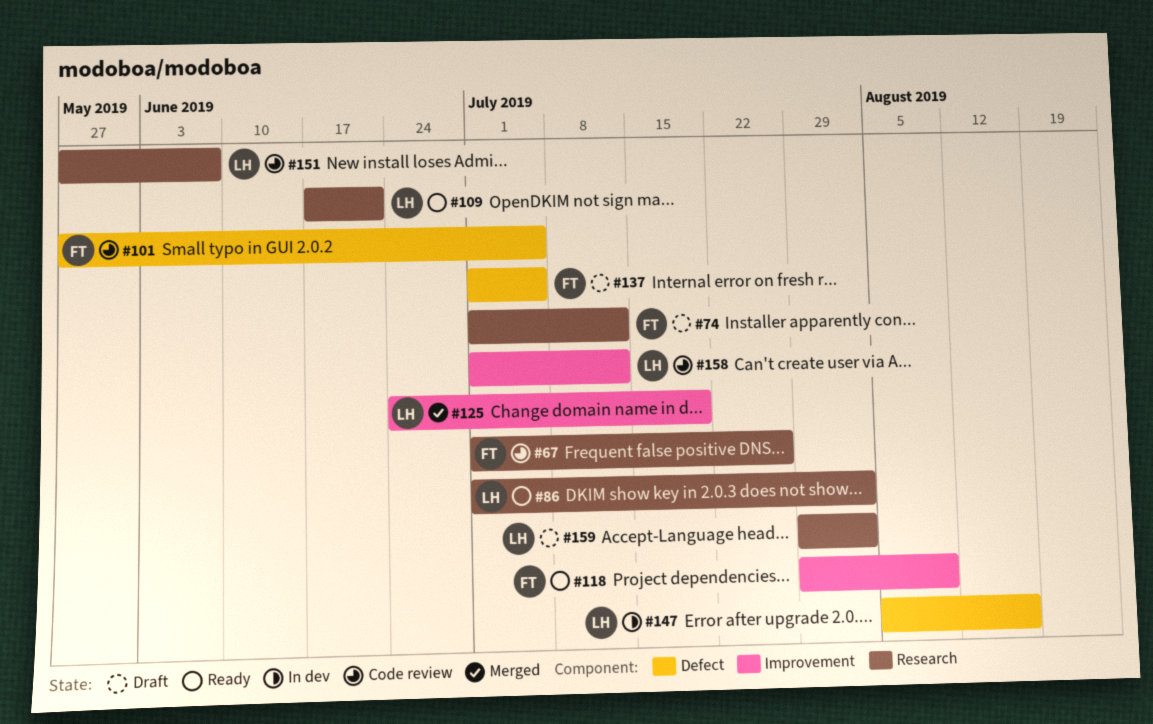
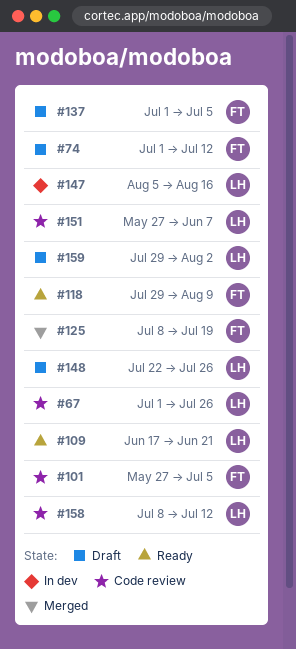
#67, owner: FT -> LH
#86: present -> none
#125, owner: LH -> FT
#125, start: Jun 24 -> Jul 8
#148: none -> present
#158, start: Jul 1 -> Jul 8

